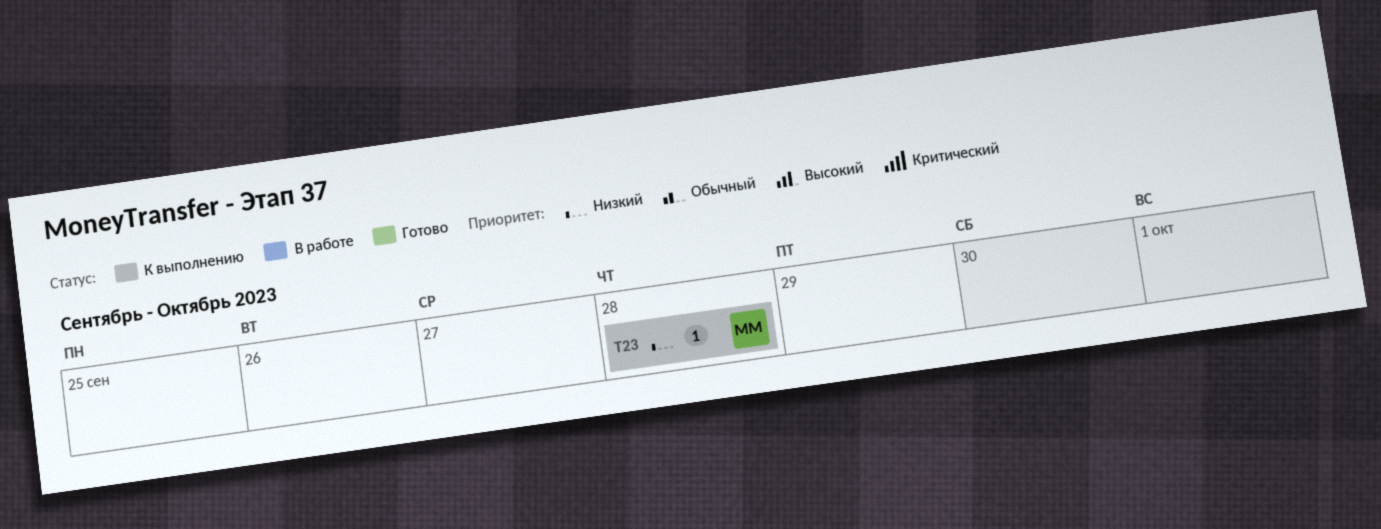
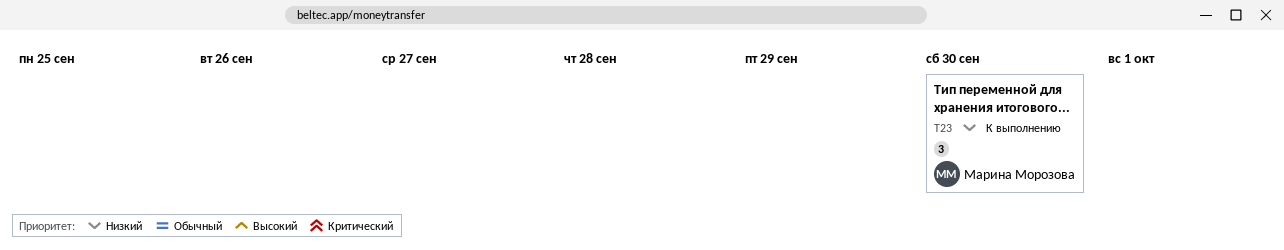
T23, estimate: 1 -> 3
T23, due: Sep 28 -> Sep 30

